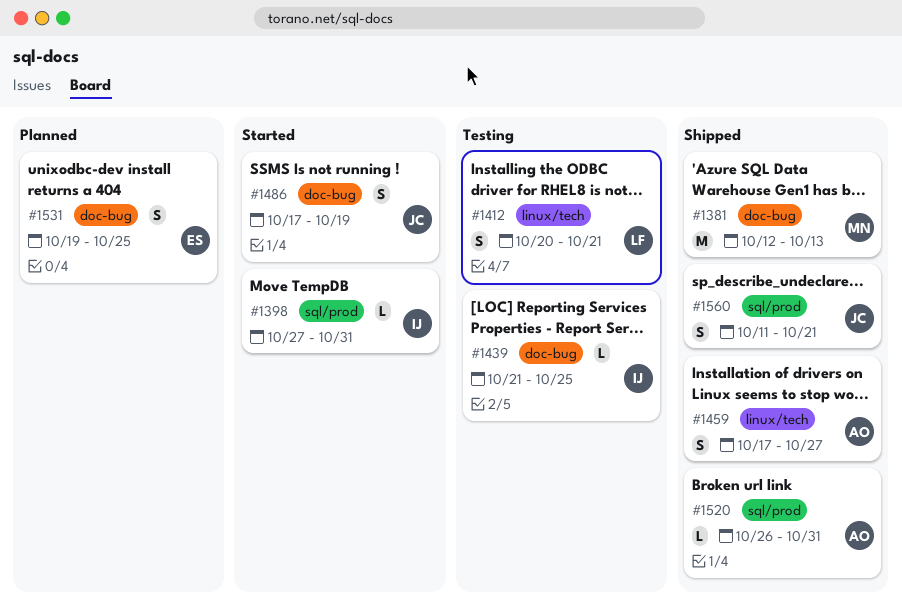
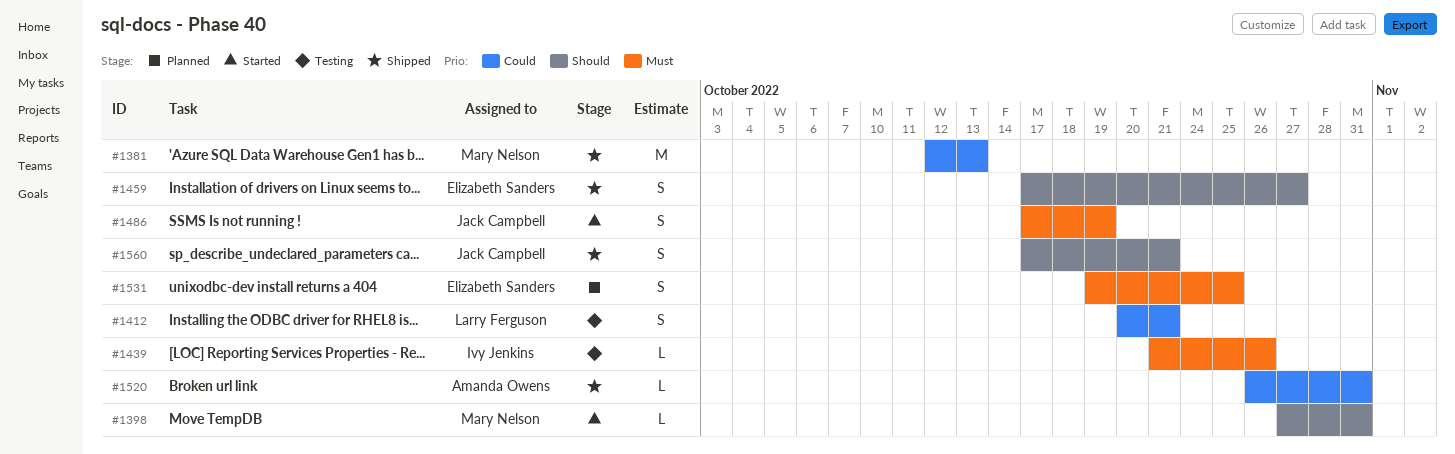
#1398, owner: Ivy Jenkins -> Mary Nelson
#1439, due: Oct 25 -> Oct 26
#1459, owner: Amanda Owens -> Elizabeth Sanders
#1560, start: Oct 11 -> Oct 17

